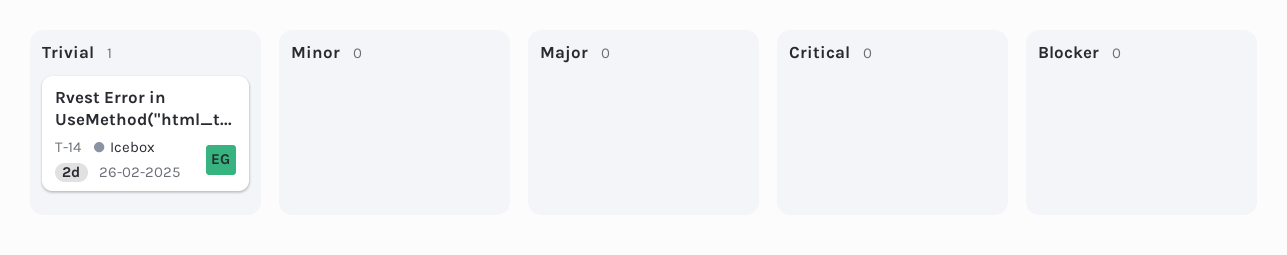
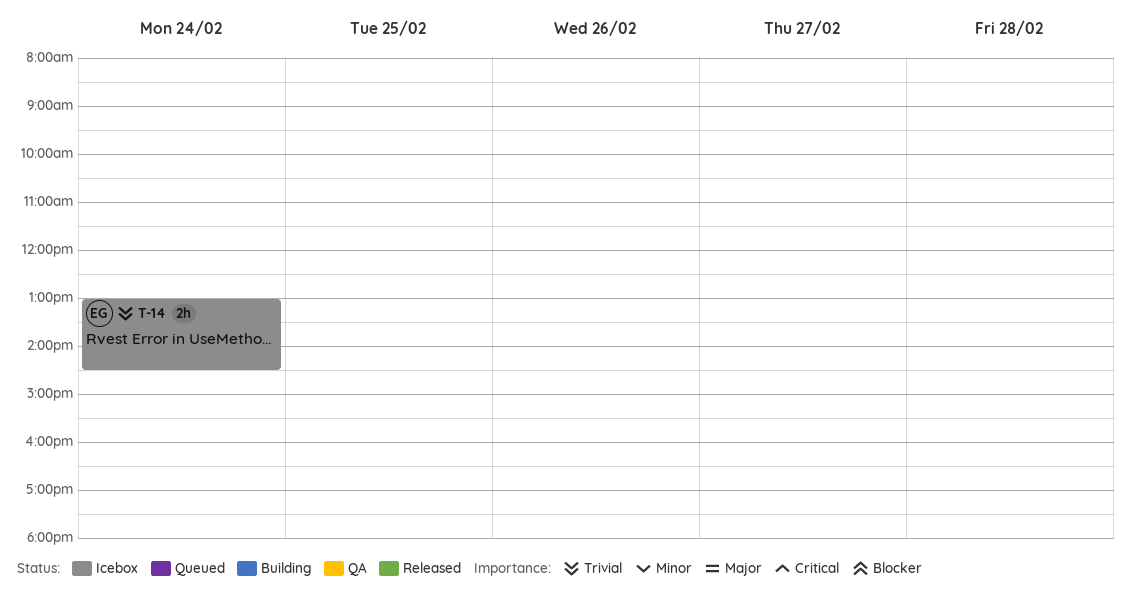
T-14, estimate: 2d -> 2h
T-14, day: Feb 26 -> Feb 24

